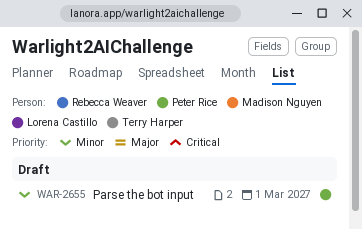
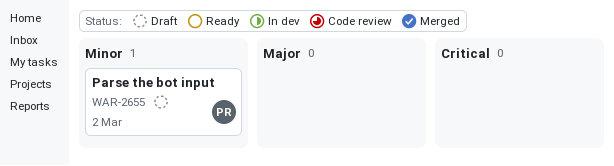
WAR-2655, due: Mar 1 -> Mar 2

